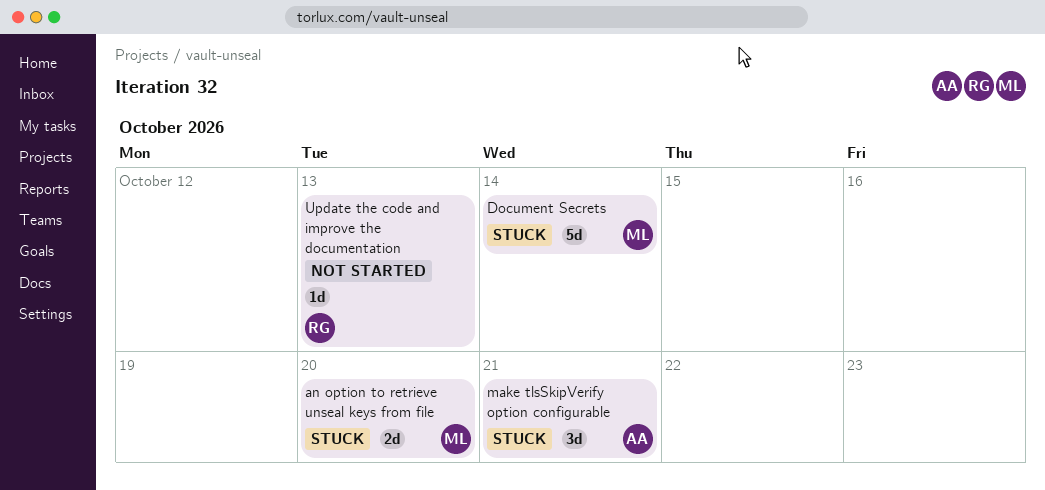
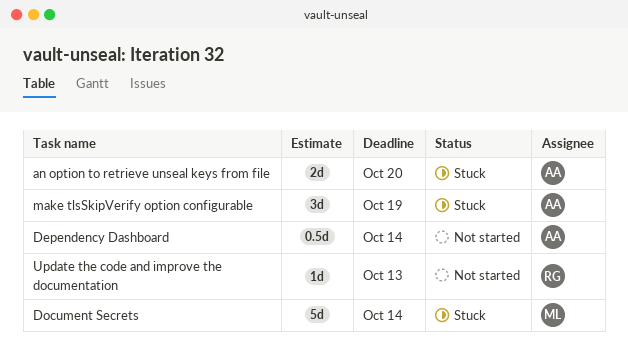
an option to retrieve unseal keys from file, owner: ML -> AA
Dependency Dashboard: none -> present
make tlsSkipVerify option configurable, due: Oct 21 -> Oct 19

